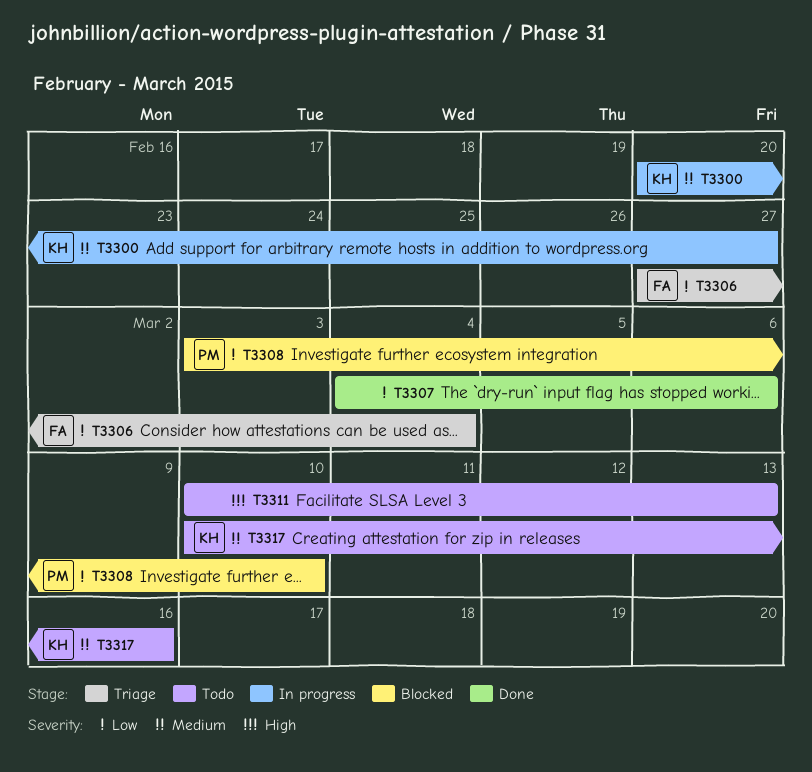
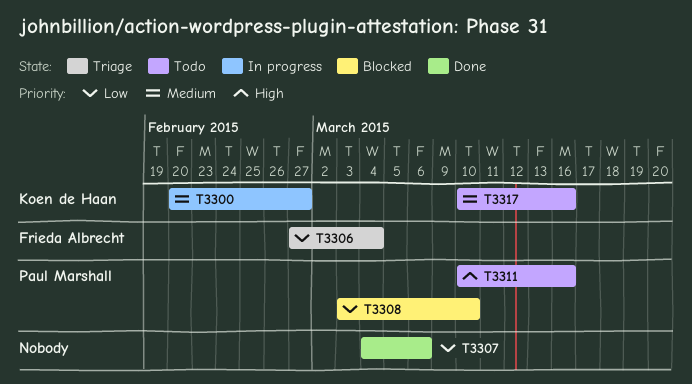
T3311, owner: none -> Paul Marshall
T3311, due: Mar 13 -> Mar 16

